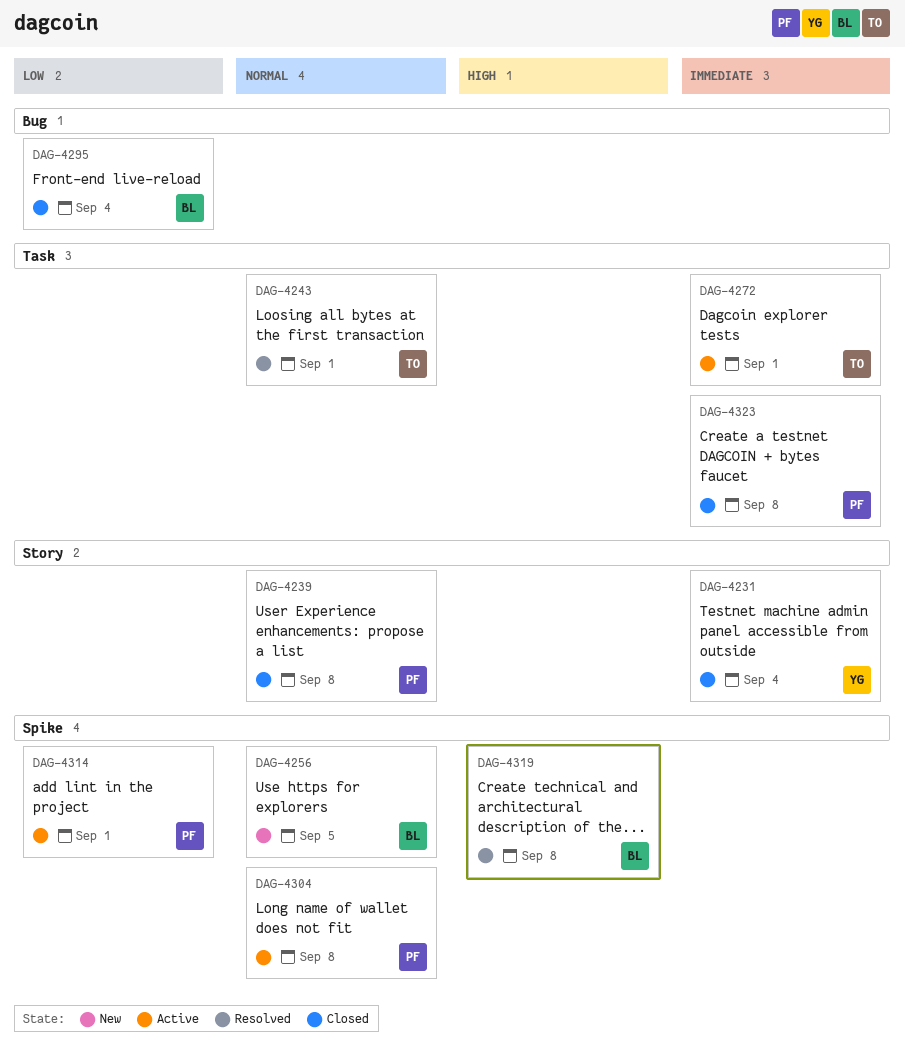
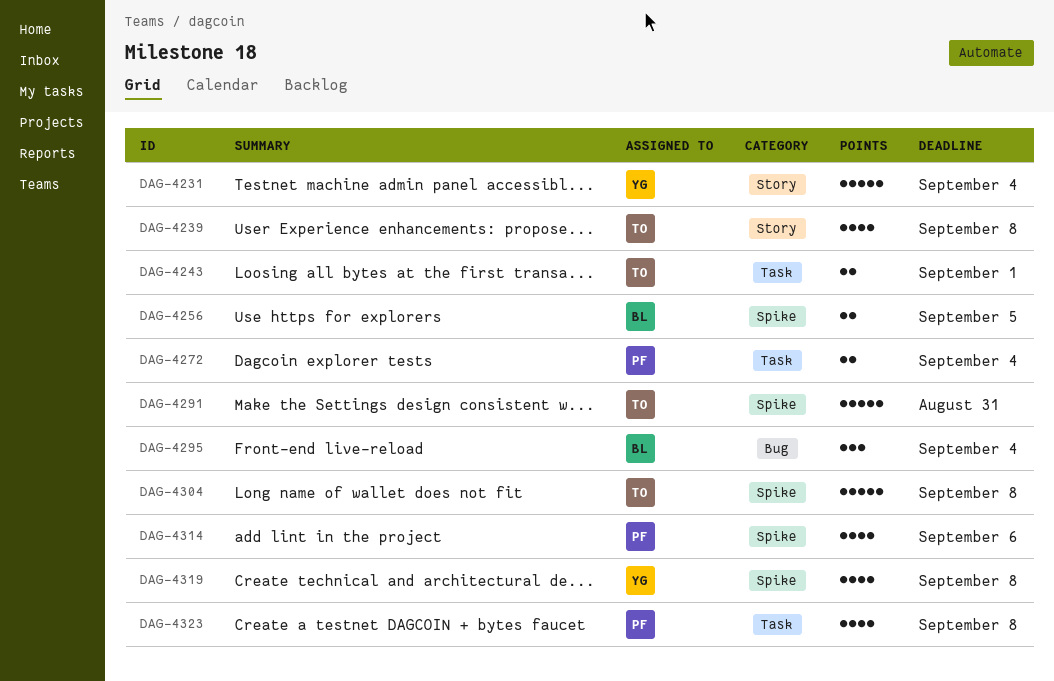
DAG-4239, owner: PF -> TO
DAG-4272, owner: TO -> PF
DAG-4272, due: Sep 1 -> Sep 4
DAG-4291: none -> present
DAG-4304, owner: PF -> TO
DAG-4314, due: Sep 1 -> Sep 6
DAG-4319, owner: BL -> YG

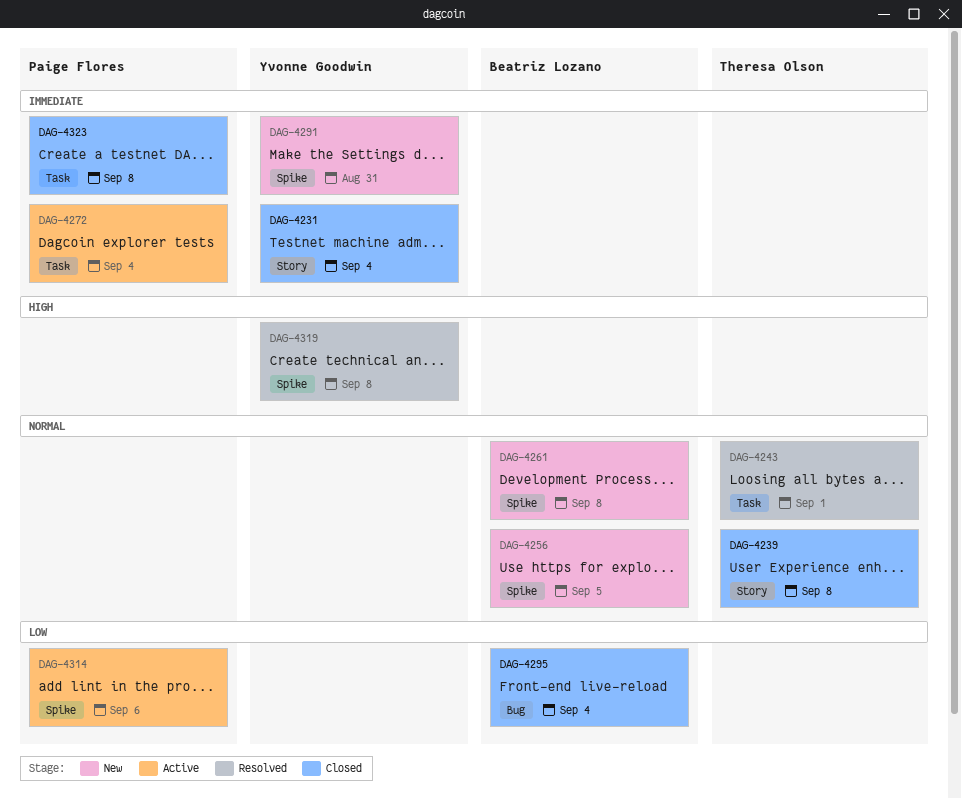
DAG-4261: none -> present
DAG-4291, owner: Theresa Olson -> Yvonne Goodwin
DAG-4304: present -> none

